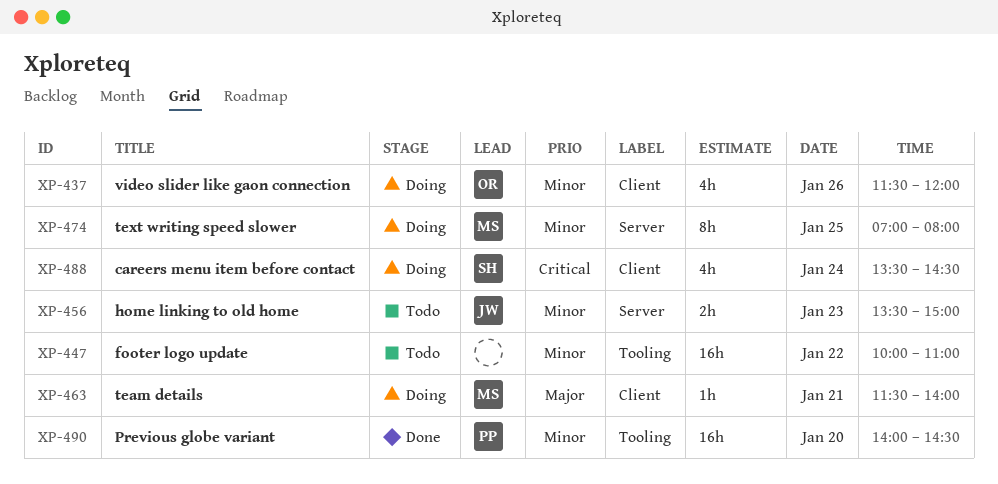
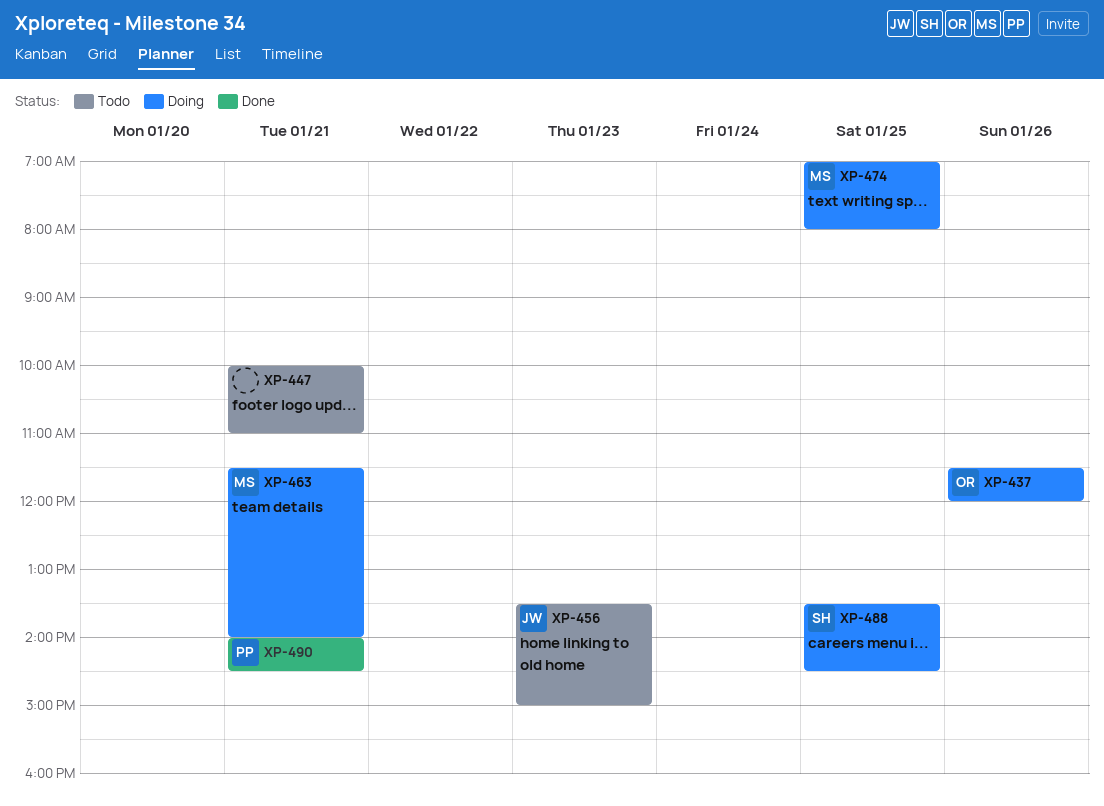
XP-447, day: Jan 22 -> Jan 21
XP-488, day: Jan 24 -> Jan 25
XP-490, day: Jan 20 -> Jan 21

